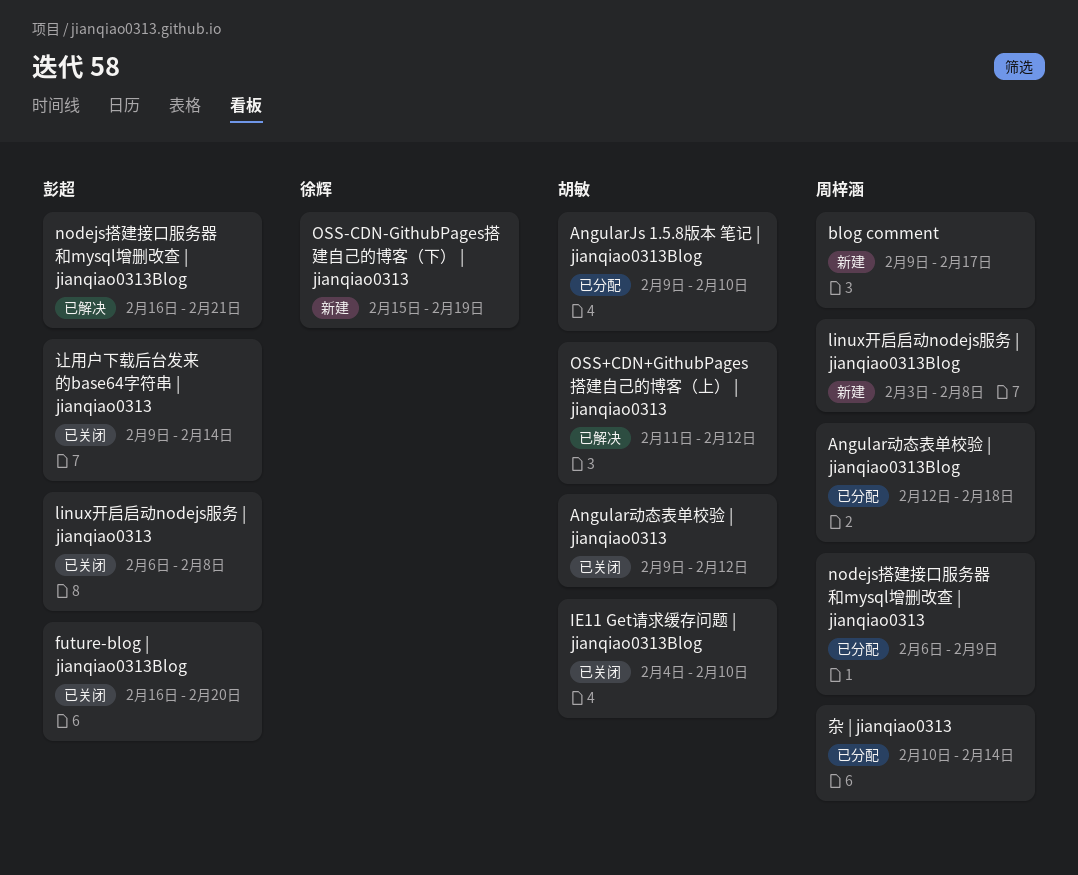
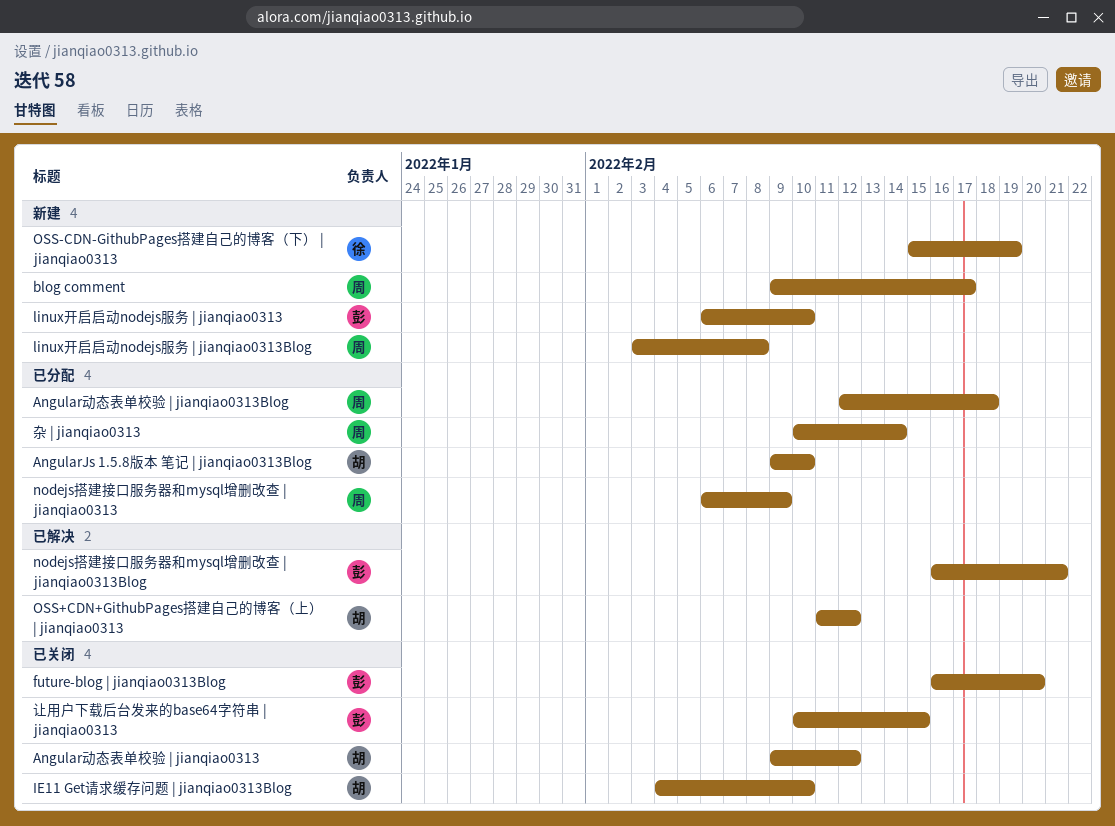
linux开启启动nodejs服务 | jianqiao0313, status: 已关闭 -> 新建
linux开启启动nodejs服务 | jianqiao0313, due: Feb 8 -> Feb 10
让用户下载后台发来的base64字符串 | jianqiao0313, start: Feb 9 -> Feb 10
让用户下载后台发来的base64字符串 | jianqiao0313, due: Feb 14 -> Feb 15

